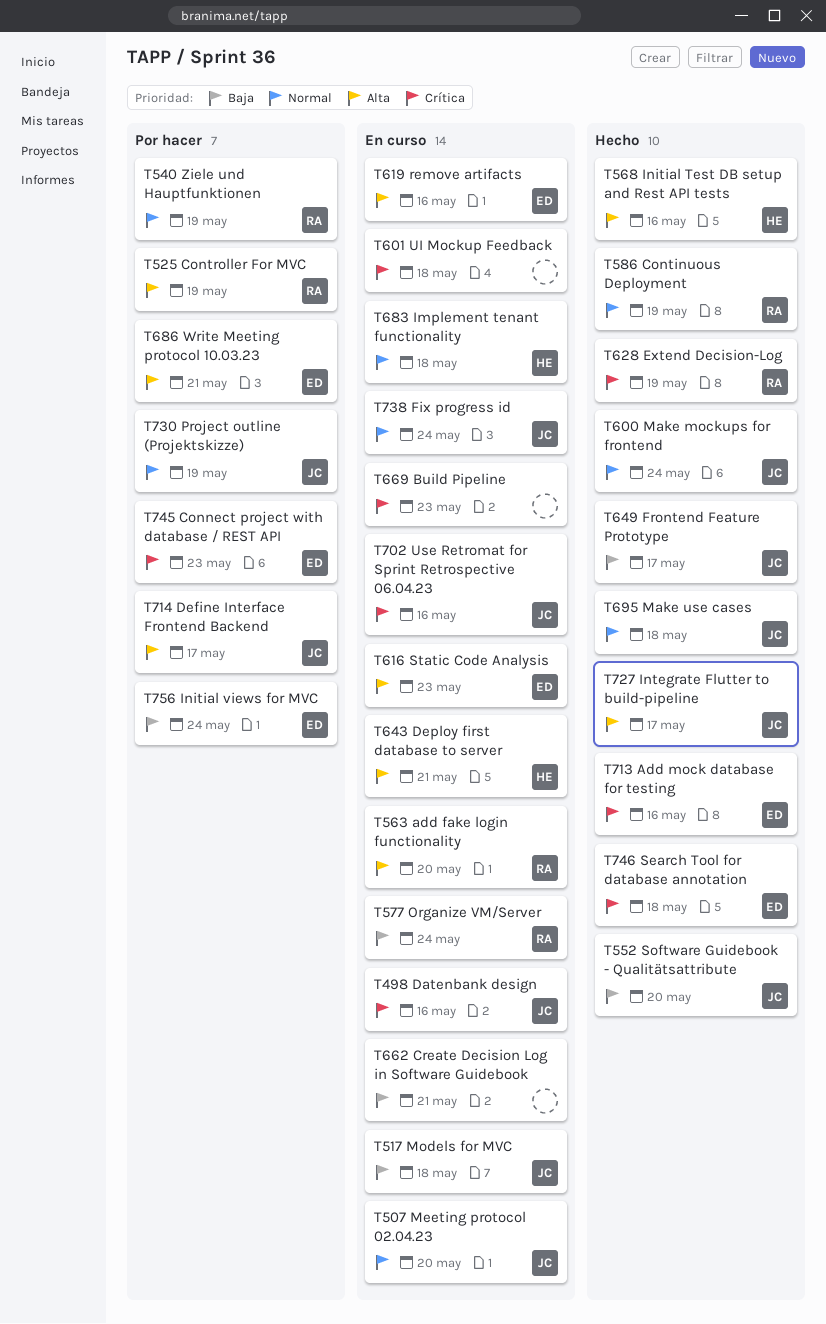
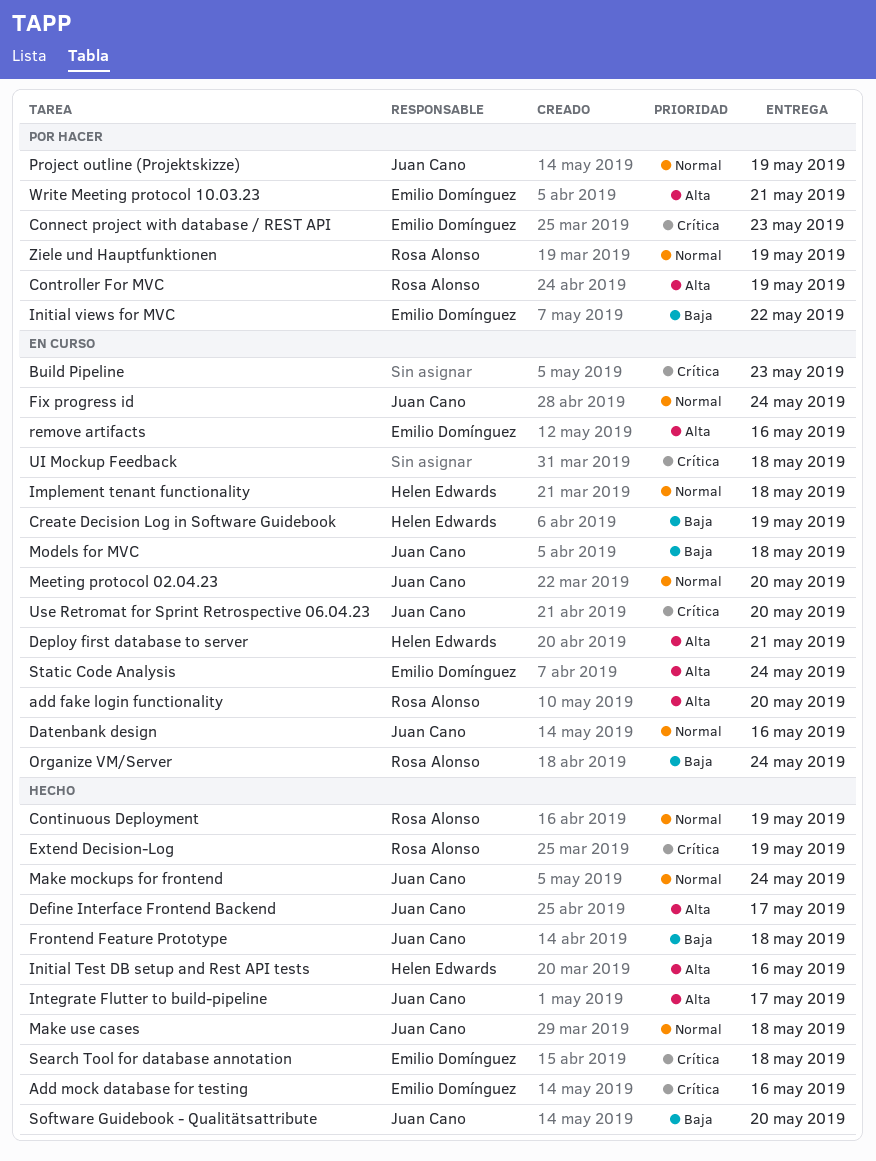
Create Decision Log in Software Guidebook, owner: none -> Helen Edwards
Create Decision Log in Software Guidebook, due: May 21 -> May 19
Datenbank design, priority: Crítica -> Normal
Define Interface Frontend Backend, status: Por hacer -> Hecho
Frontend Feature Prototype, due: May 17 -> May 18
Initial views for MVC, due: May 24 -> May 22
Static Code Analysis, due: May 23 -> May 24
Use Retromat for Sprint Retrospective 06.04.23, due: May 16 -> May 20

